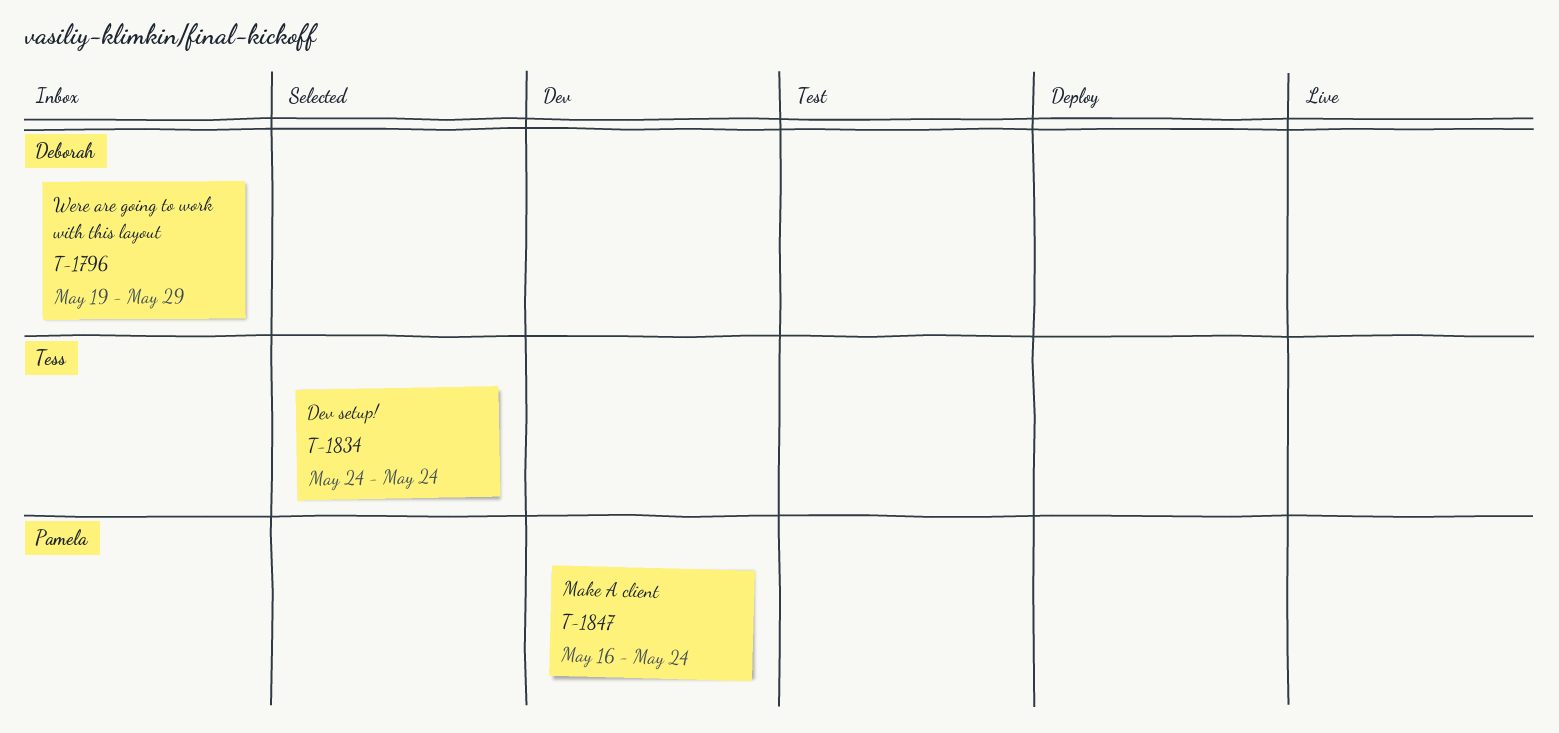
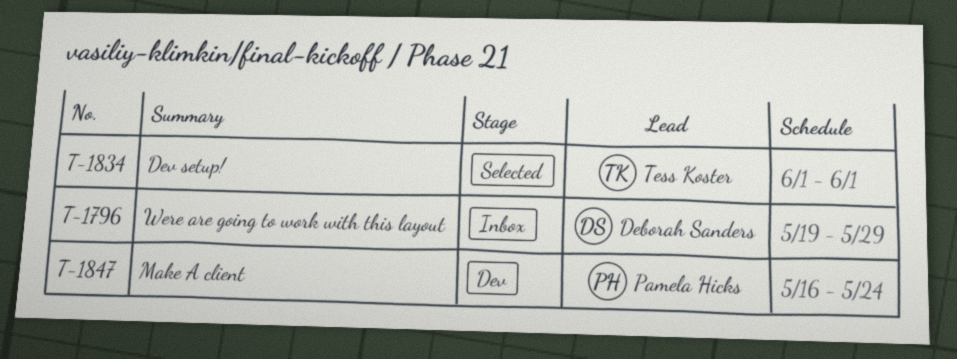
T-1834, start: May 24 -> Jun 1
T-1834, due: May 24 -> Jun 1

